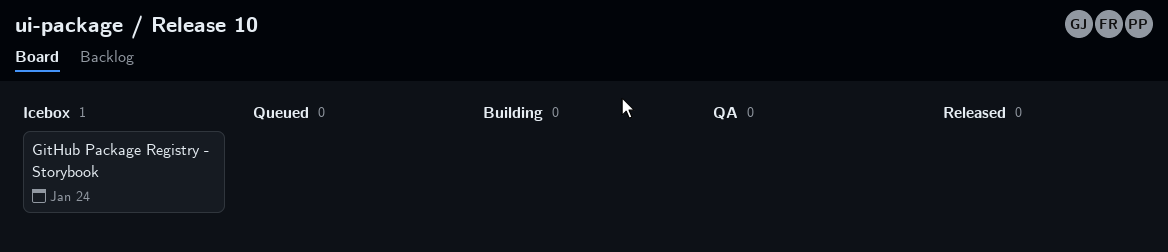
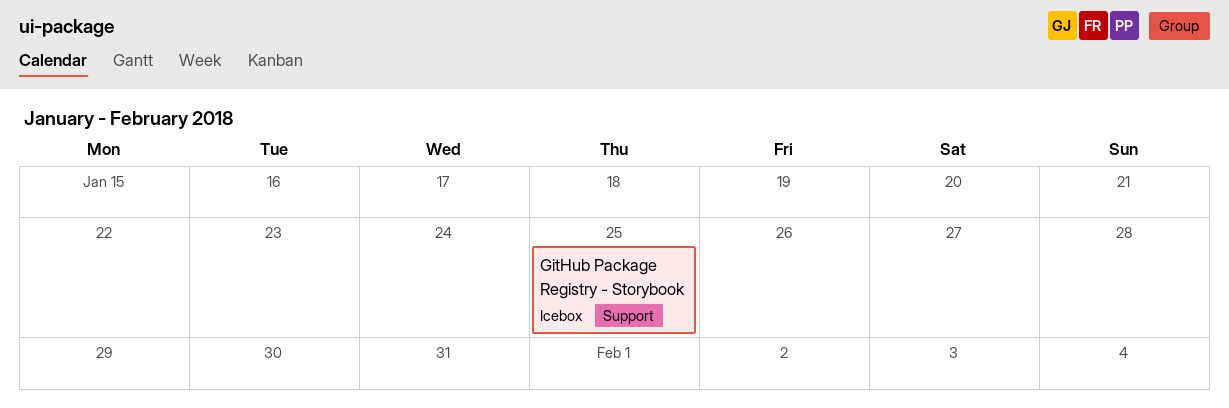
GitHub Package Registry - Storybook, due: Jan 24 -> Jan 25

